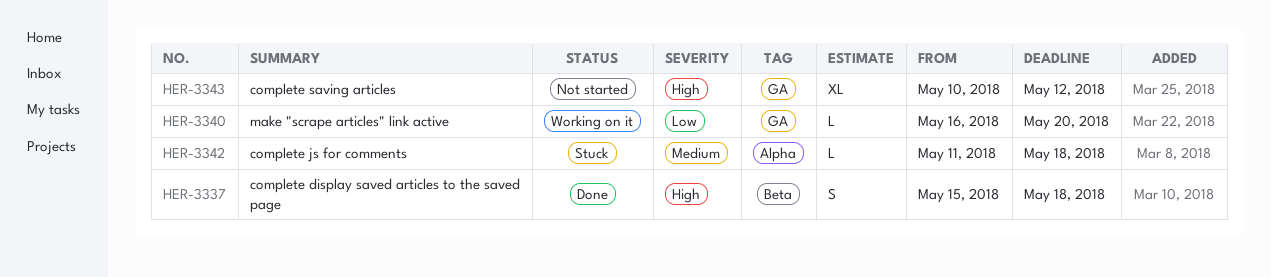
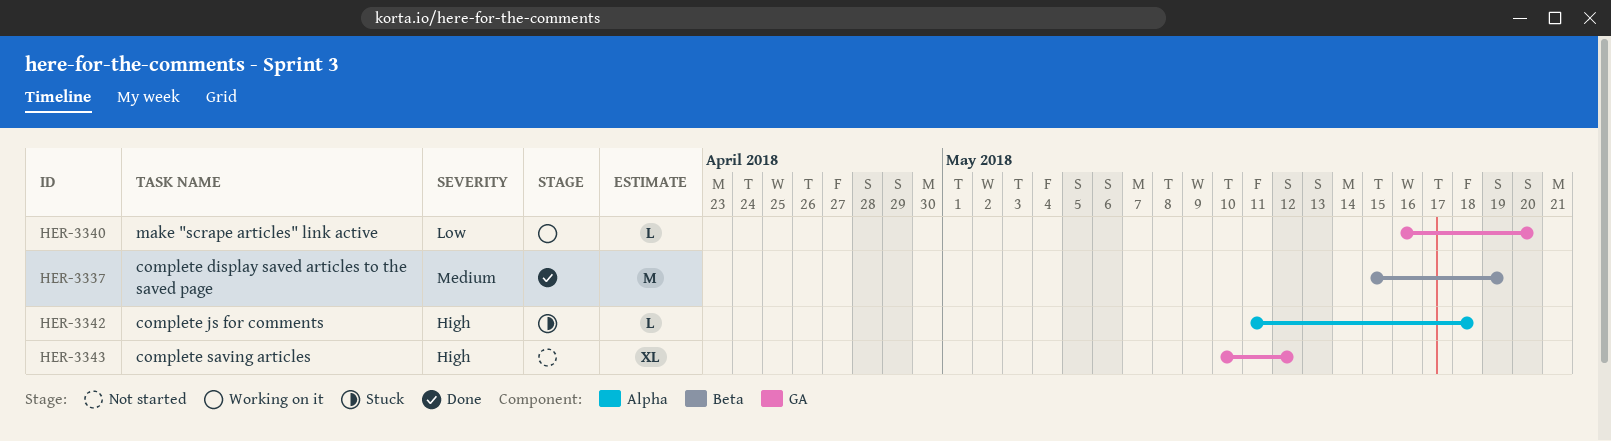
HER-3337, priority: High -> Medium
HER-3337, estimate: S -> M
HER-3337, due: May 18 -> May 19
HER-3342, priority: Medium -> High

